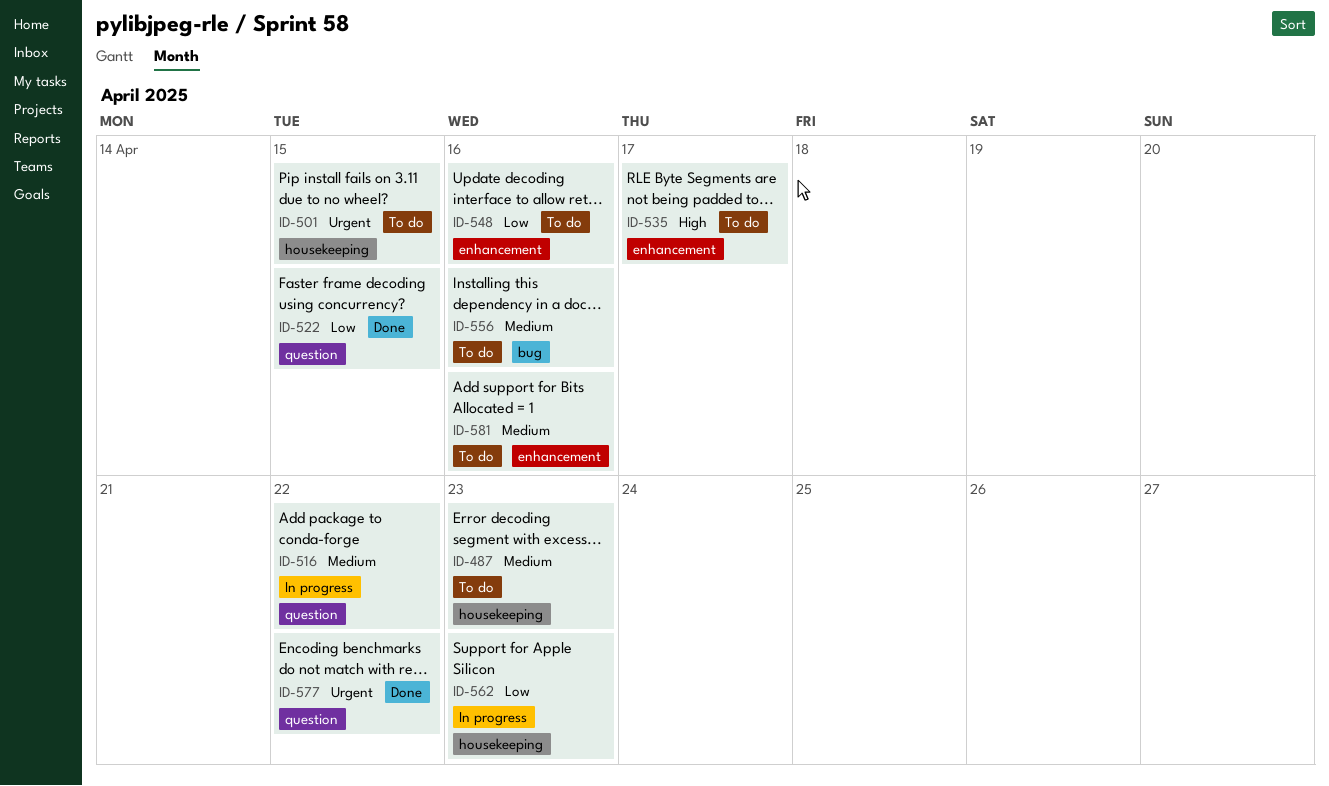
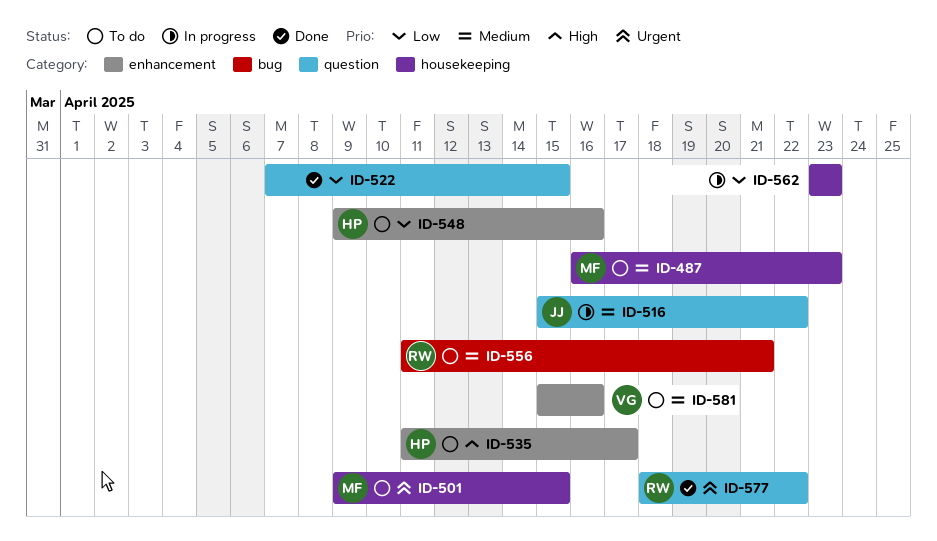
ID-556, due: Apr 16 -> Apr 21

